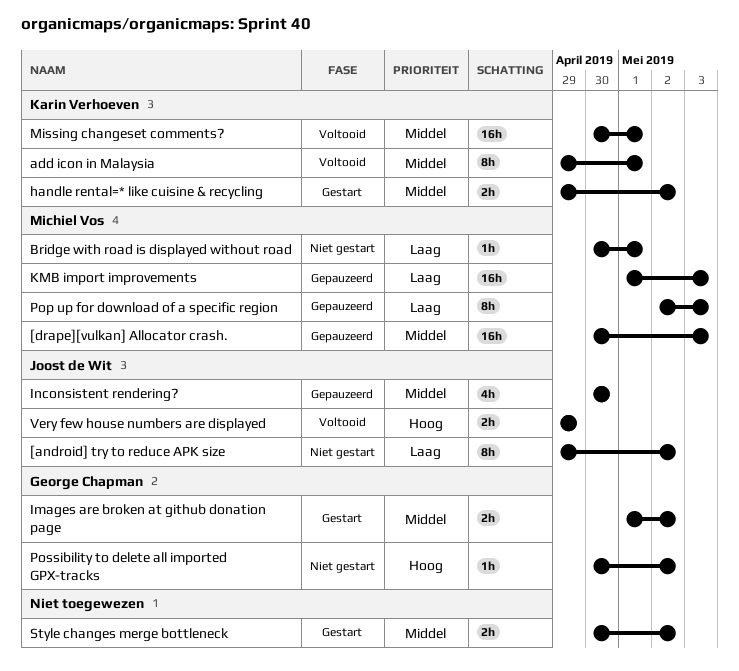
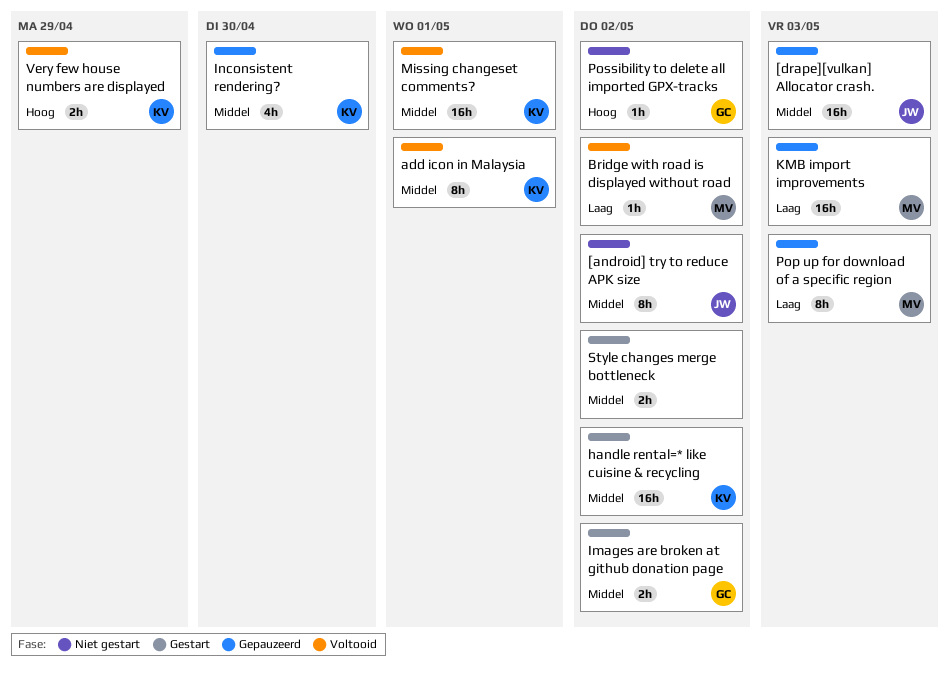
[android] try to reduce APK size, priority: Laag -> Middel
[drape][vulkan] Allocator crash., owner: Michiel Vos -> Joost de Wit
Bridge with road is displayed without road, status: Niet gestart -> Voltooid
Bridge with road is displayed without road, due: May 1 -> May 2
handle rental=* like cuisine & recycling, estimate: 2h -> 16h
Inconsistent rendering?, owner: Joost de Wit -> Karin Verhoeven
Very few house numbers are displayed, owner: Joost de Wit -> Karin Verhoeven

